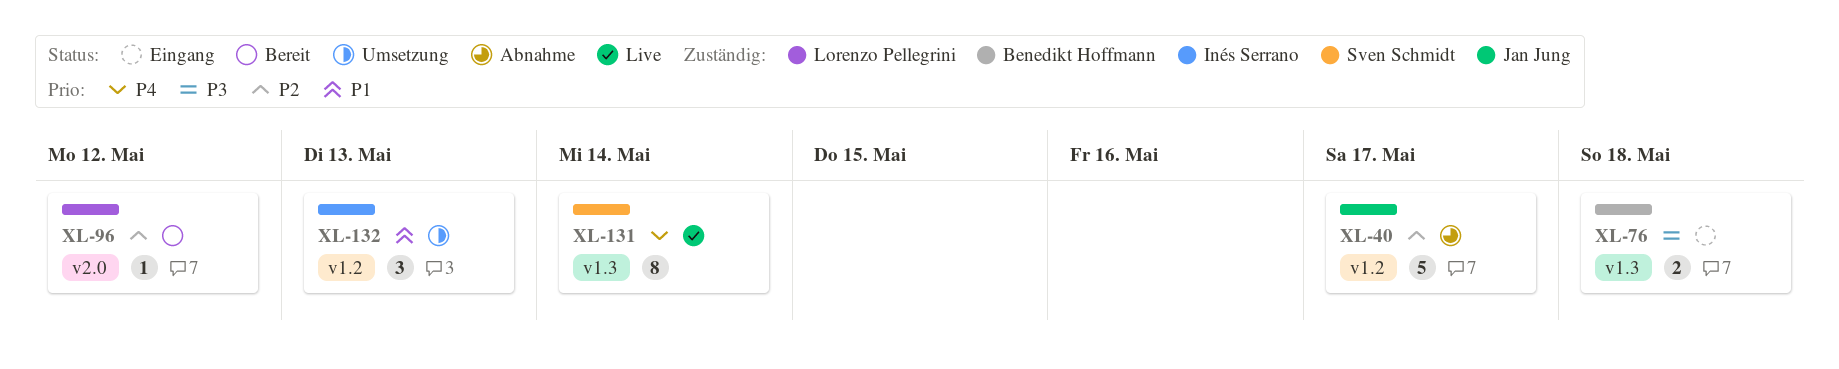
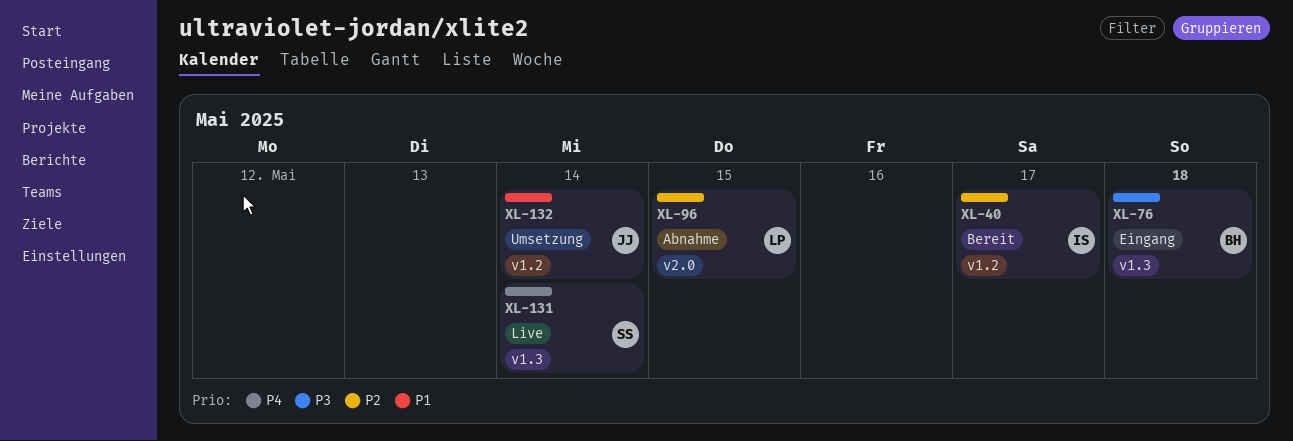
XL-40, status: Abnahme -> Bereit
XL-40, owner: Jan Jung -> Inés Serrano
XL-96, status: Bereit -> Abnahme
XL-96, due: May 12 -> May 15
XL-132, owner: Inés Serrano -> Jan Jung
XL-132, due: May 13 -> May 14

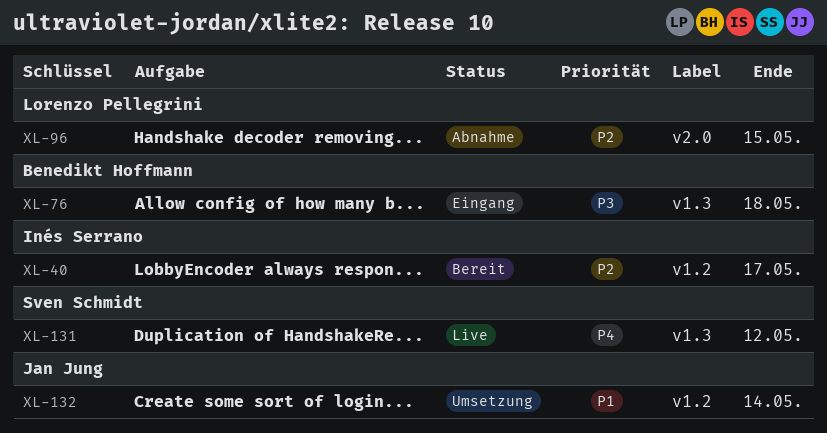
XL-131, due: May 14 -> May 12

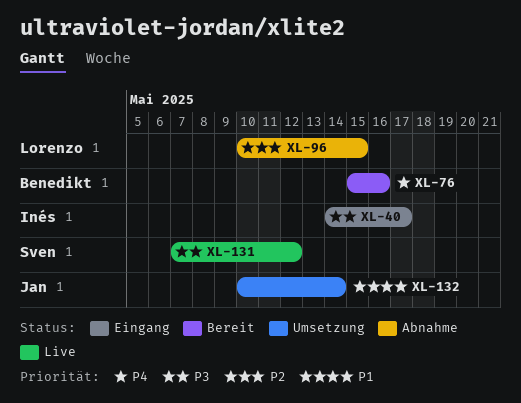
XL-40, status: Bereit -> Eingang
XL-40, priority: P2 -> P3
XL-76, status: Eingang -> Bereit
XL-76, priority: P3 -> P4
XL-76, due: May 18 -> May 16
XL-131, priority: P4 -> P3

